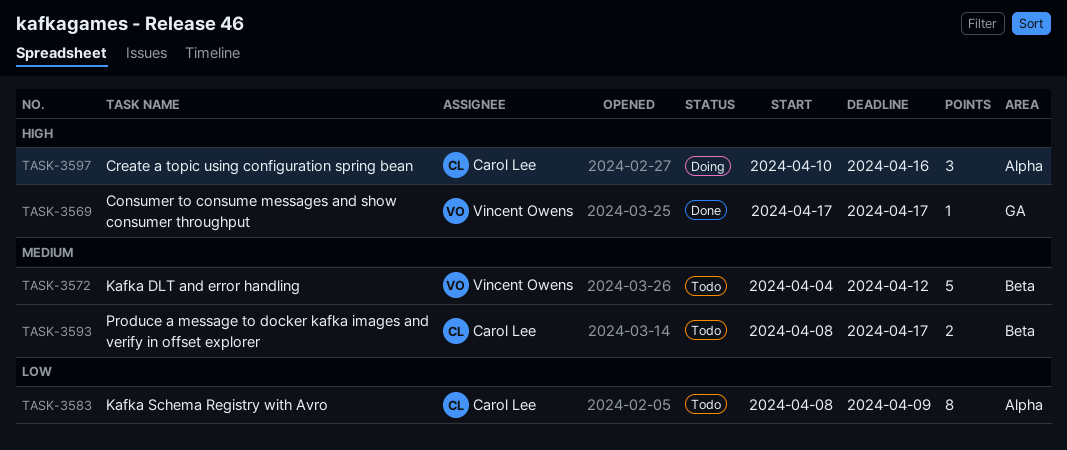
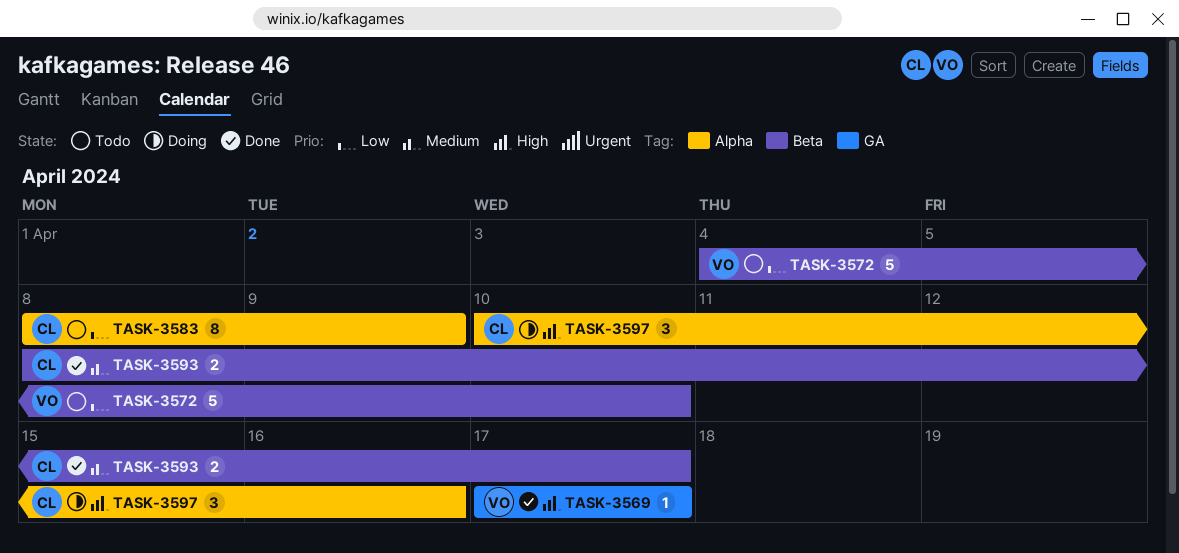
TASK-3572, priority: Medium -> Low
TASK-3572, due: Apr 12 -> Apr 10
TASK-3593, status: Todo -> Done

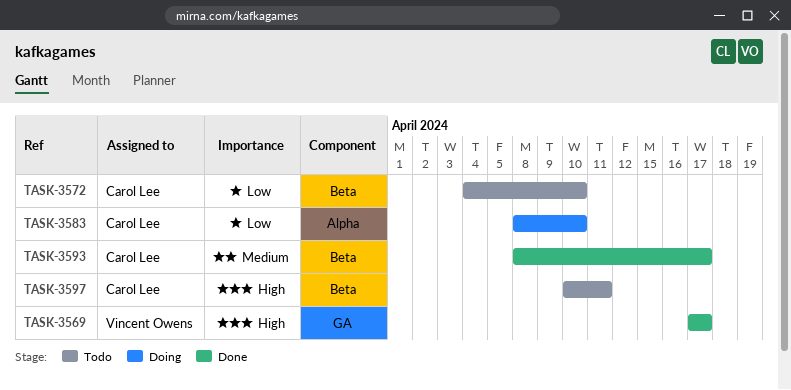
TASK-3572, owner: Vincent Owens -> Carol Lee
TASK-3583, status: Todo -> Doing
TASK-3583, due: Apr 9 -> Apr 10
TASK-3597, status: Doing -> Todo
TASK-3597, label: Alpha -> Beta
TASK-3597, due: Apr 16 -> Apr 11

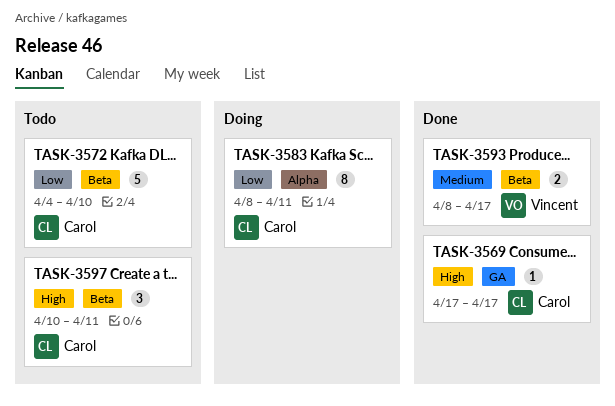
TASK-3569, owner: Vincent Owens -> Carol Lee
TASK-3583, due: Apr 10 -> Apr 11
TASK-3593, owner: Carol Lee -> Vincent Owens

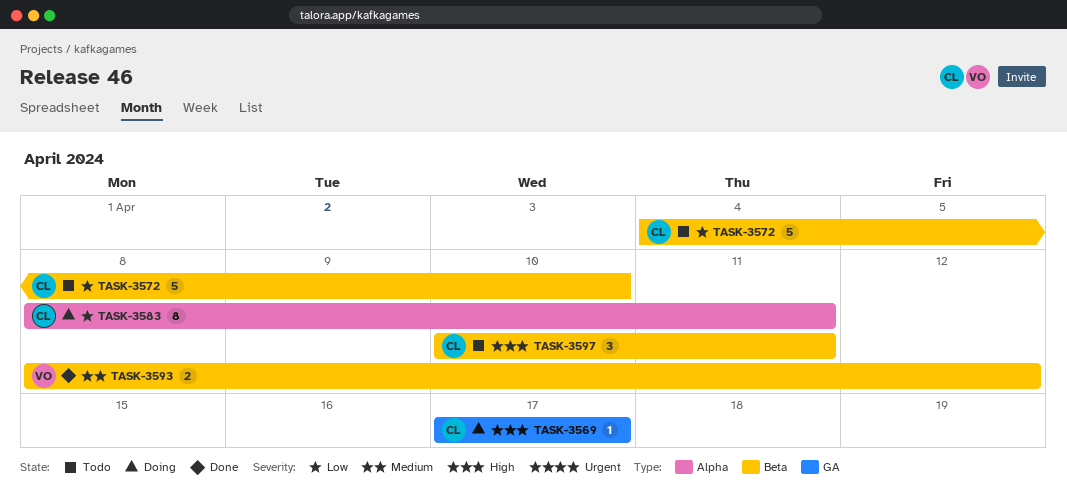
TASK-3569, status: Done -> Doing
TASK-3593, due: Apr 17 -> Apr 12

